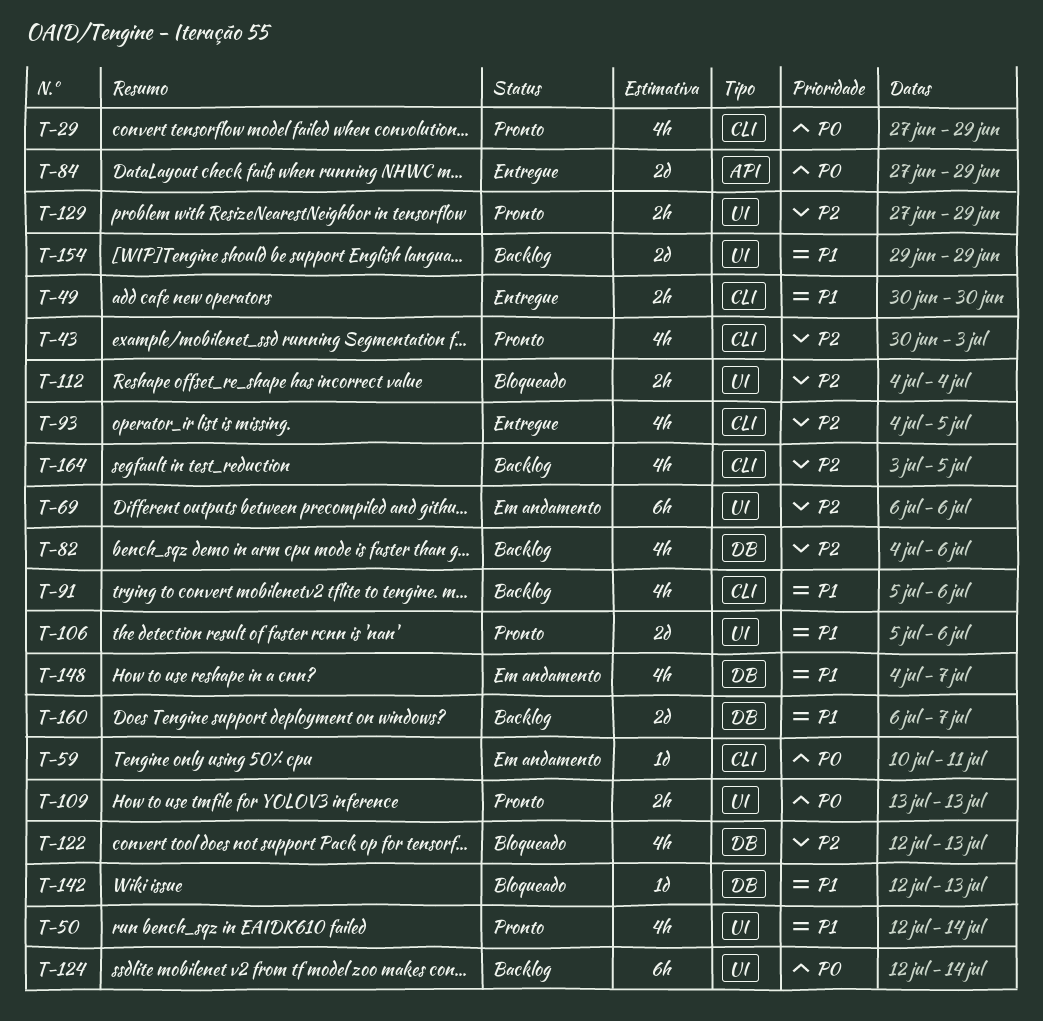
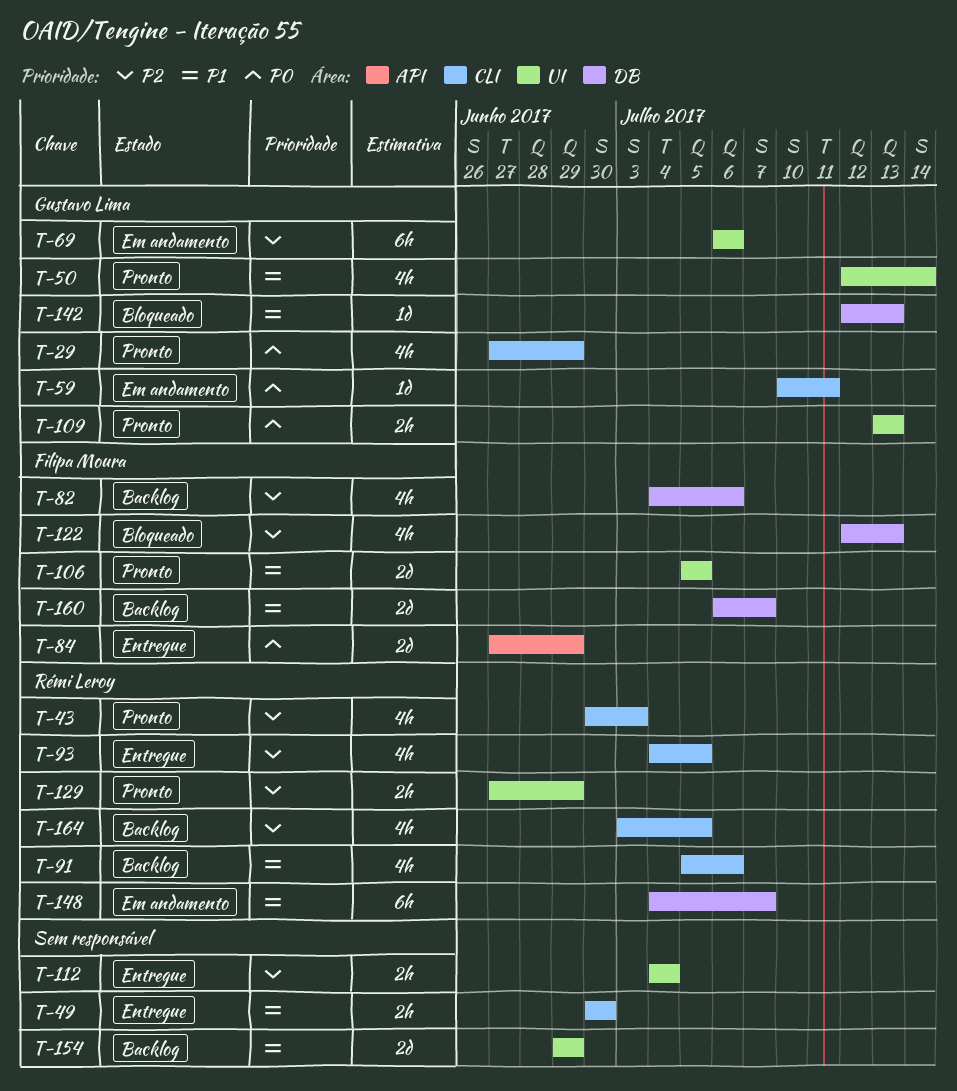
T-106, due: Jul 6 -> Jul 5
T-112, status: Bloqueado -> Entregue
T-124: present -> none
T-148, estimate: 4h -> 6h

